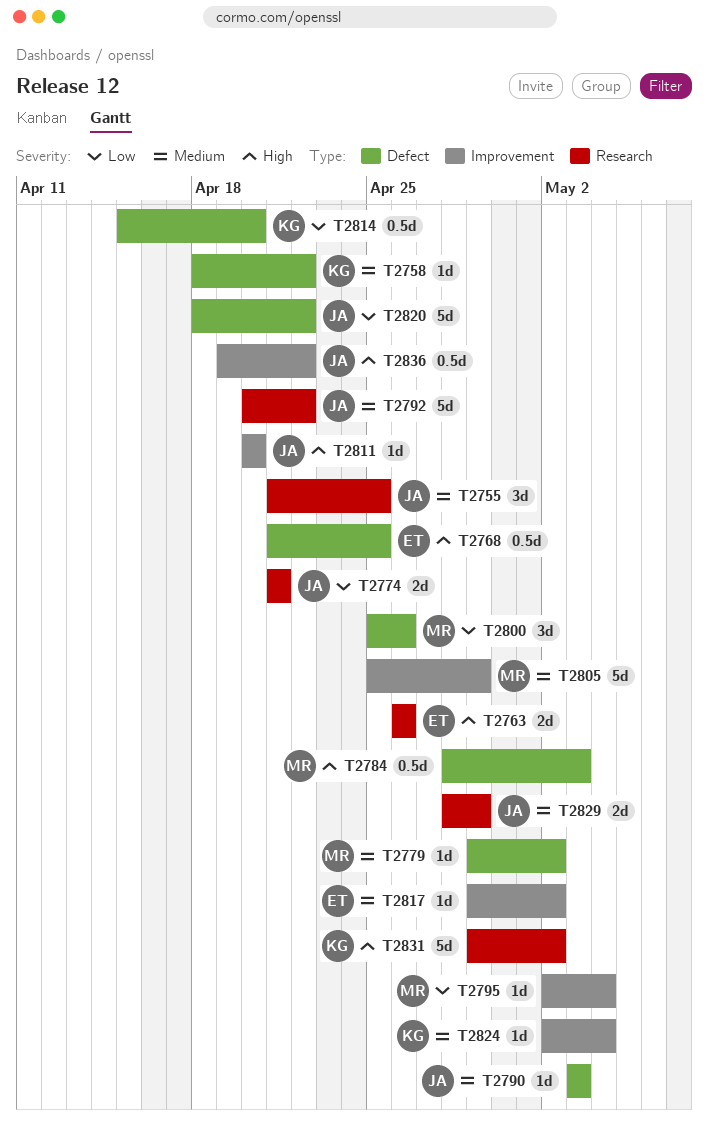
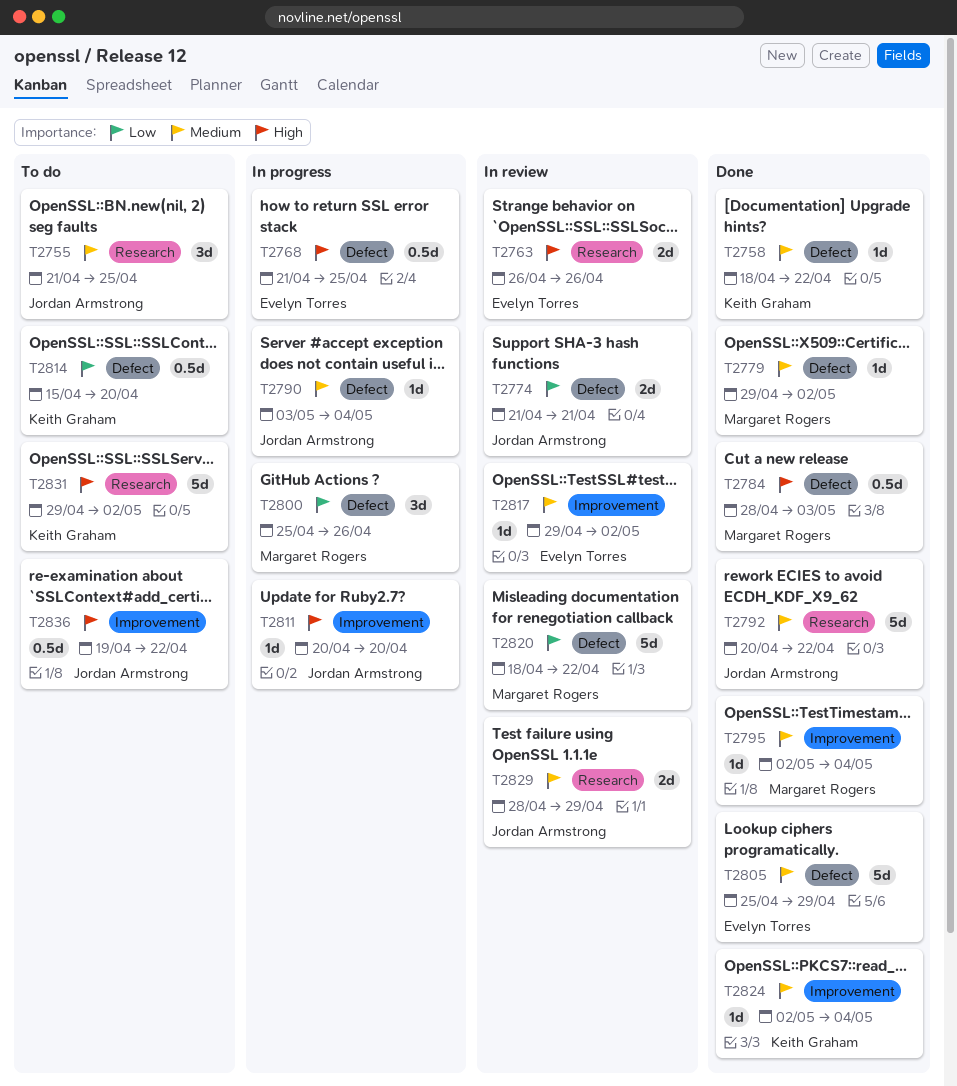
T2774, label: Research -> Defect
T2790, due: May 3 -> May 4
T2795, priority: Low -> Medium
T2805, owner: Margaret Rogers -> Evelyn Torres
T2805, label: Improvement -> Defect
T2820, owner: Jordan Armstrong -> Margaret Rogers

